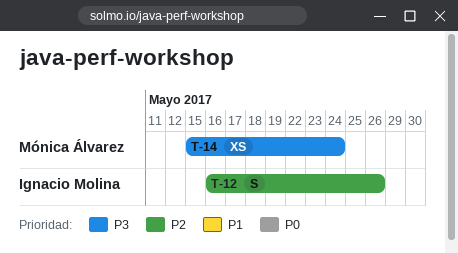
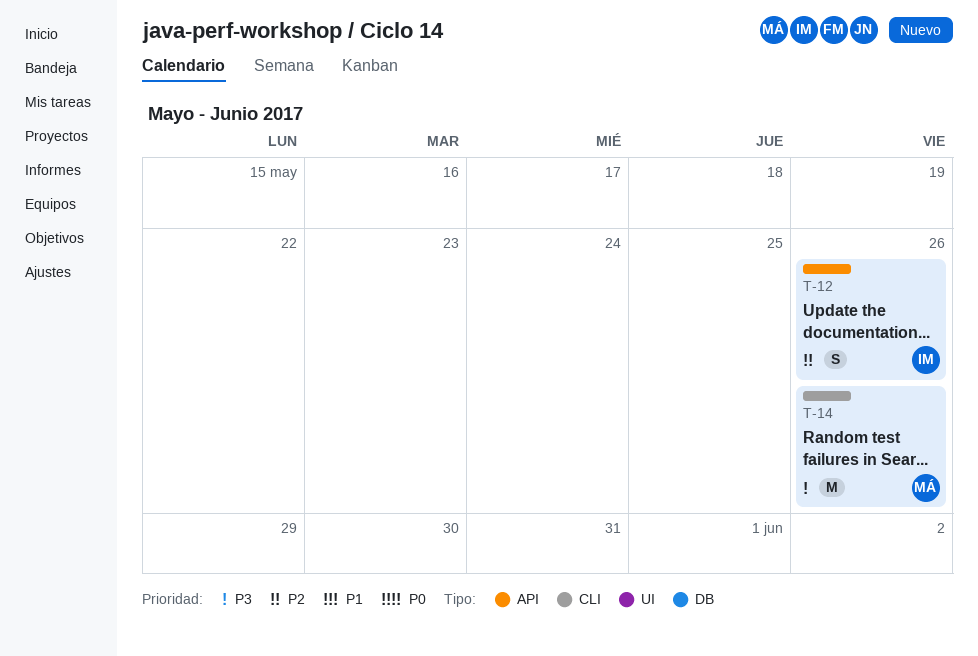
T-14, estimate: XS -> M
T-14, due: May 24 -> May 26

